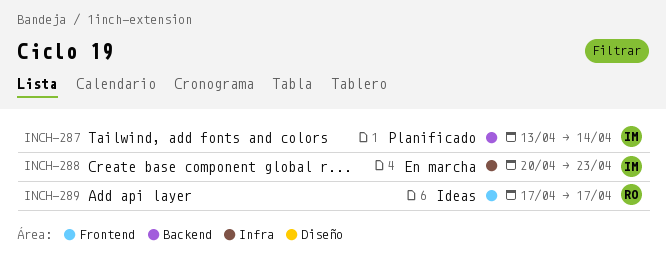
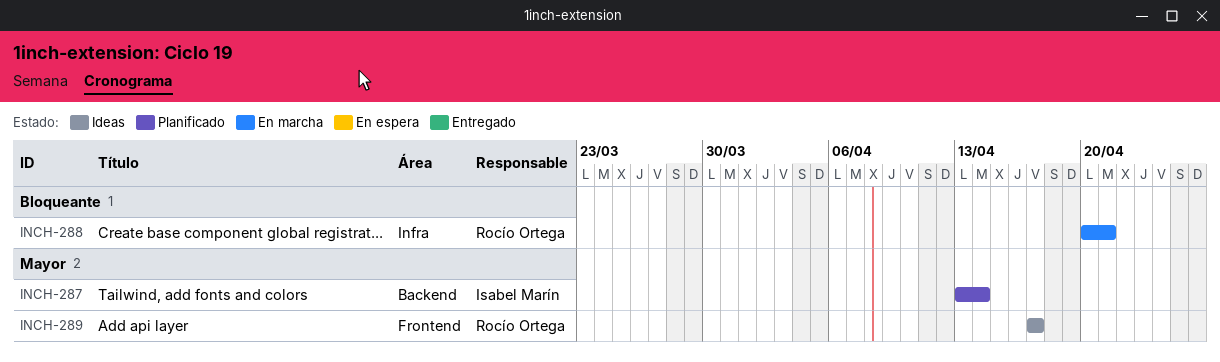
INCH-288, owner: Isabel Marín -> Rocío Ortega
INCH-288, due: Apr 23 -> Apr 21

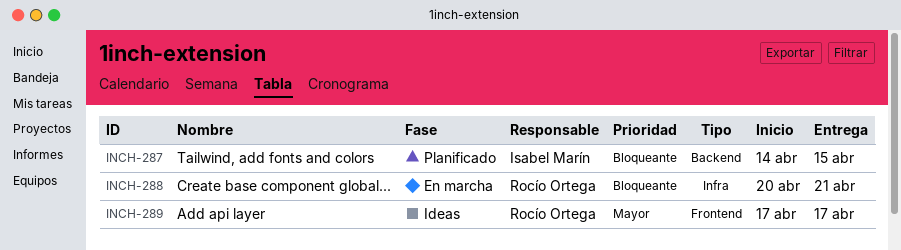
INCH-287, priority: Mayor -> Bloqueante
INCH-287, start: Apr 13 -> Apr 14
INCH-287, due: Apr 14 -> Apr 15

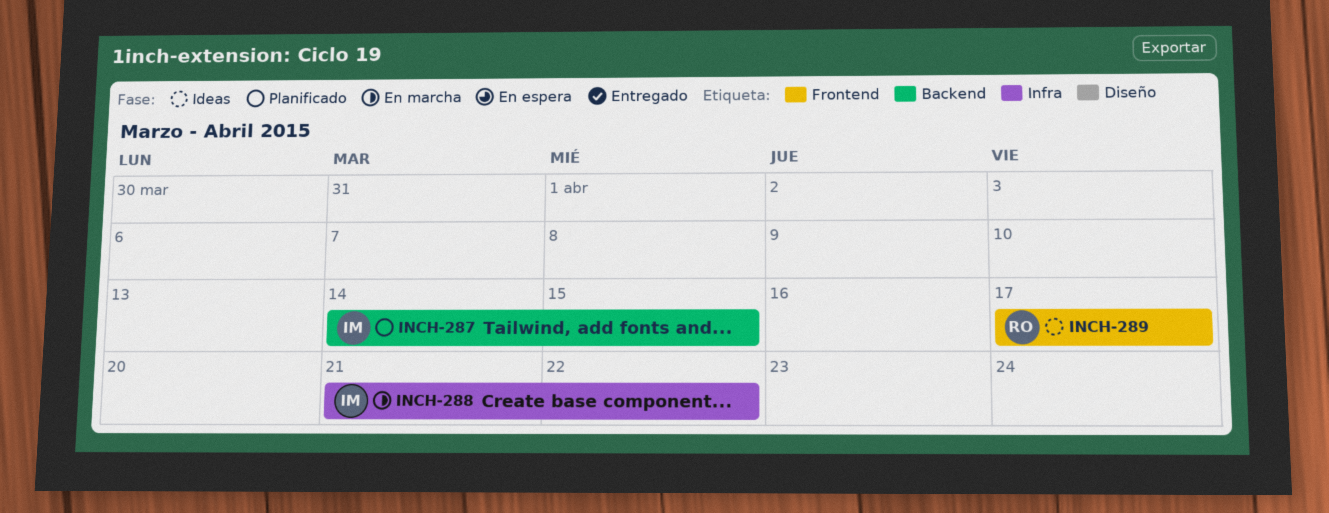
INCH-288, owner: Rocío Ortega -> Isabel Marín
INCH-288, start: Apr 20 -> Apr 21
INCH-288, due: Apr 21 -> Apr 22

